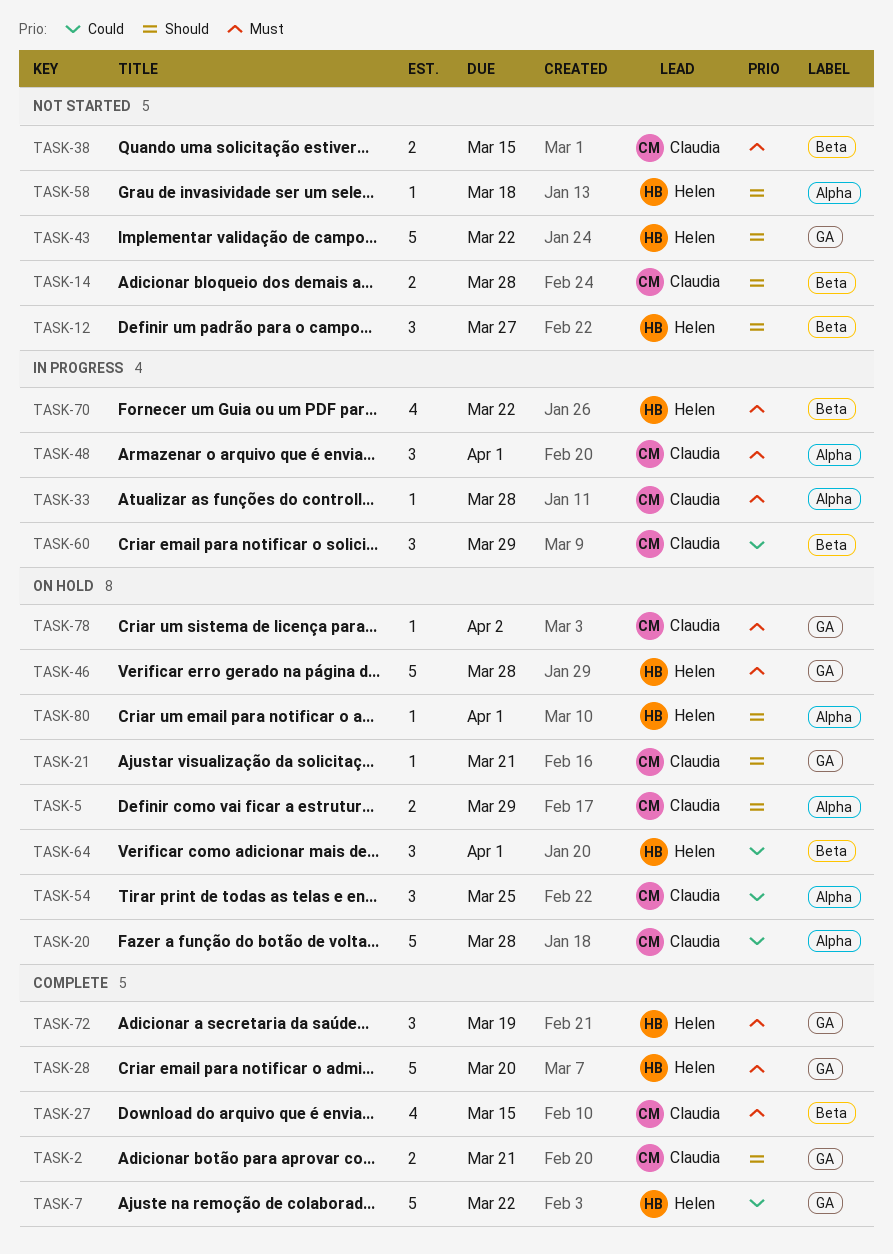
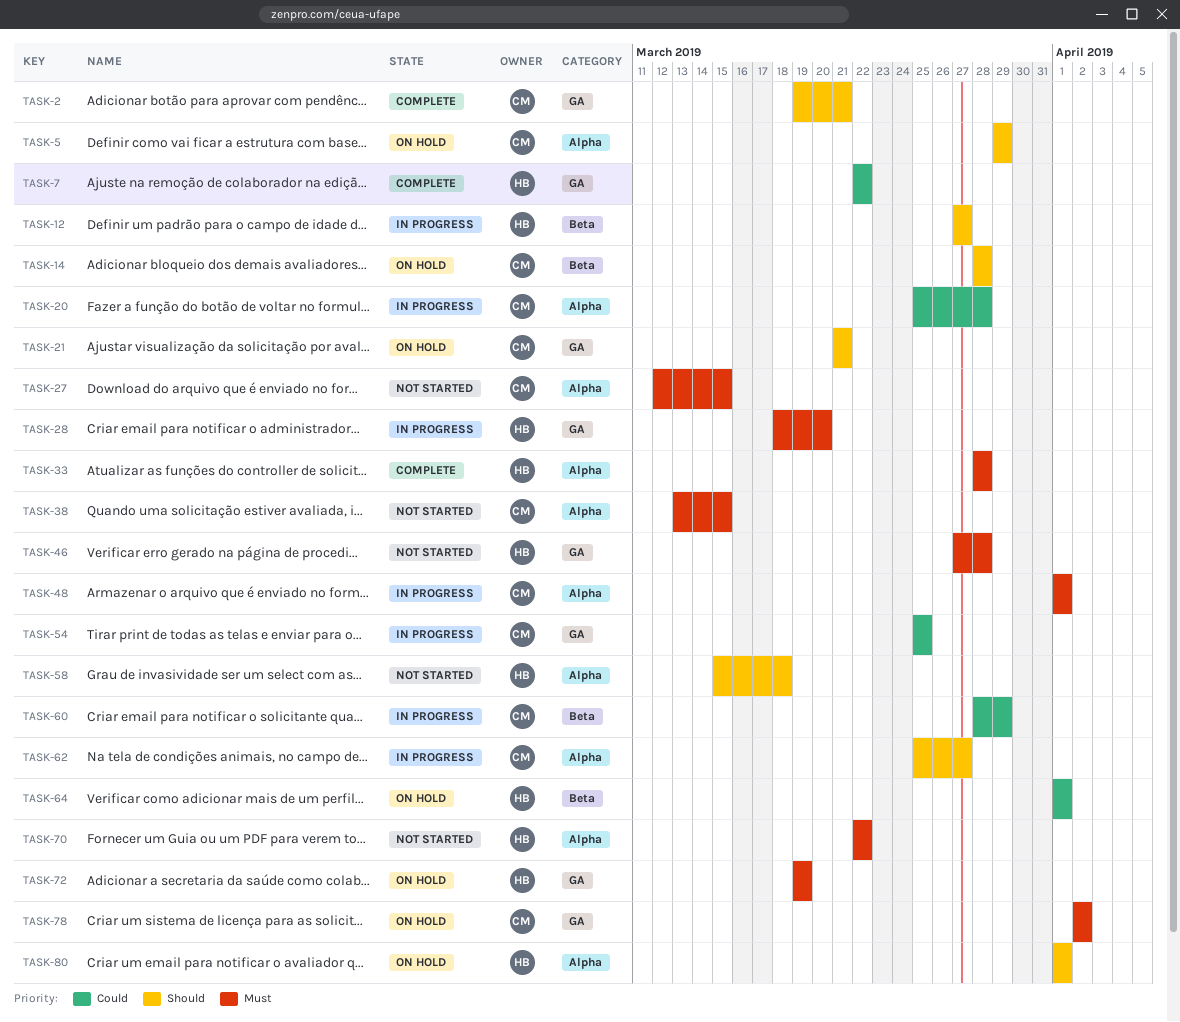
TASK-12, status: Not started -> In progress
TASK-14, status: Not started -> On hold
TASK-20, status: On hold -> In progress
TASK-27, status: Complete -> Not started
TASK-27, label: Beta -> Alpha
TASK-28, status: Complete -> In progress
TASK-33, status: In progress -> Complete
TASK-33, owner: Claudia -> Helen
TASK-38, label: Beta -> Alpha
TASK-43: present -> none
TASK-46, status: On hold -> Not started
TASK-54, status: On hold -> In progress
TASK-54, label: Alpha -> GA
TASK-62: none -> present
TASK-70, status: In progress -> Not started
TASK-70, label: Beta -> Alpha
TASK-72, status: Complete -> On hold

